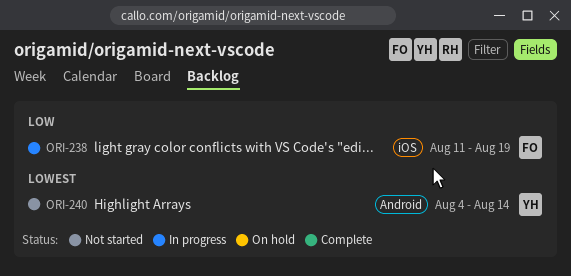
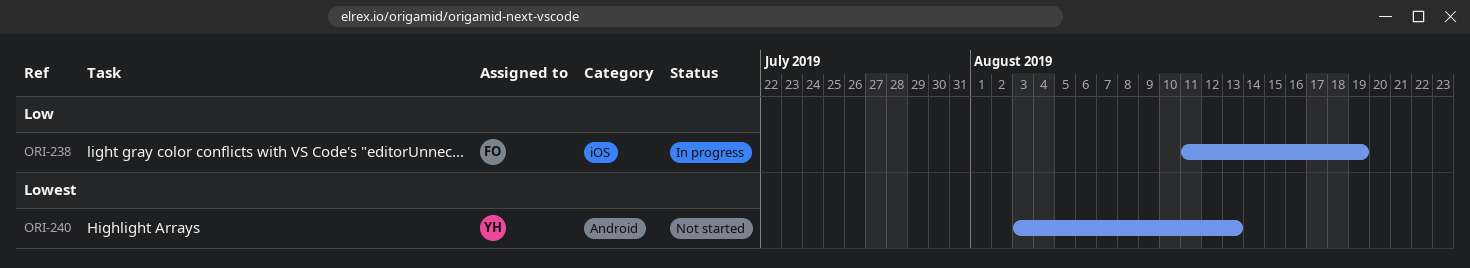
ORI-240, start: Aug 4 -> Aug 3
ORI-240, due: Aug 14 -> Aug 13

